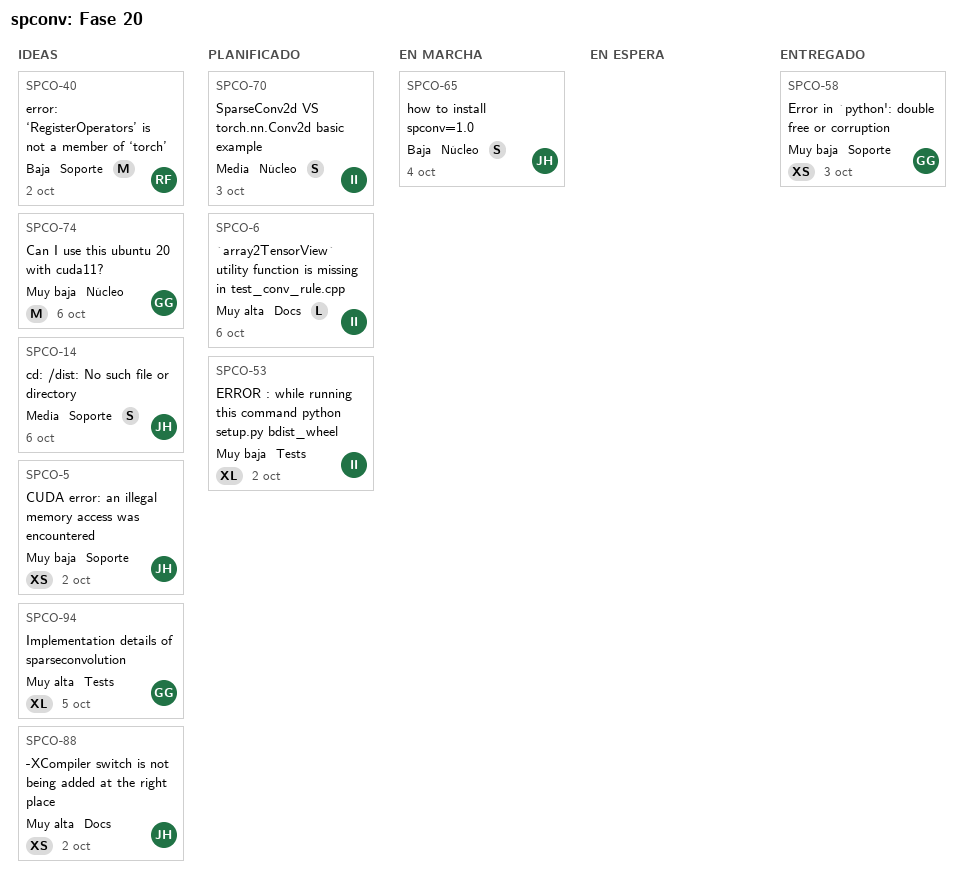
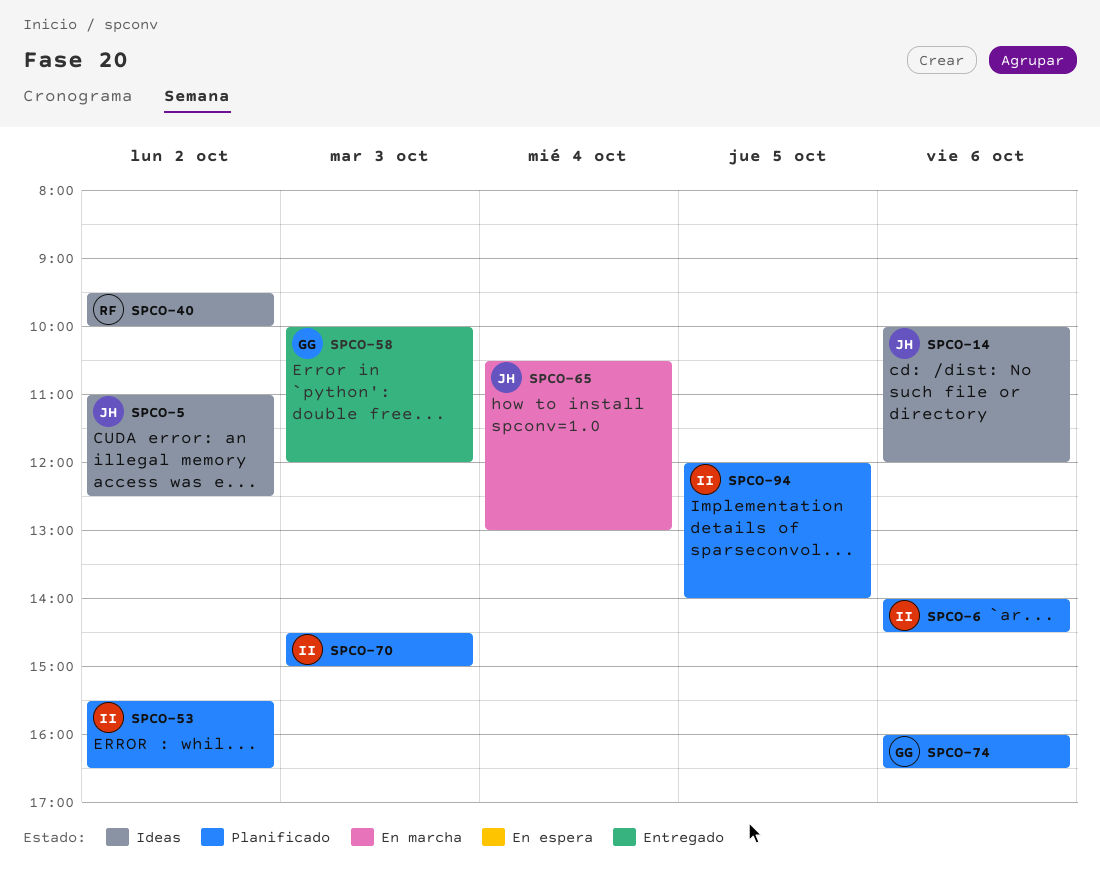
SPCO-74, status: Ideas -> Planificado
SPCO-88: present -> none
SPCO-94, status: Ideas -> Planificado
SPCO-94, owner: GG -> II

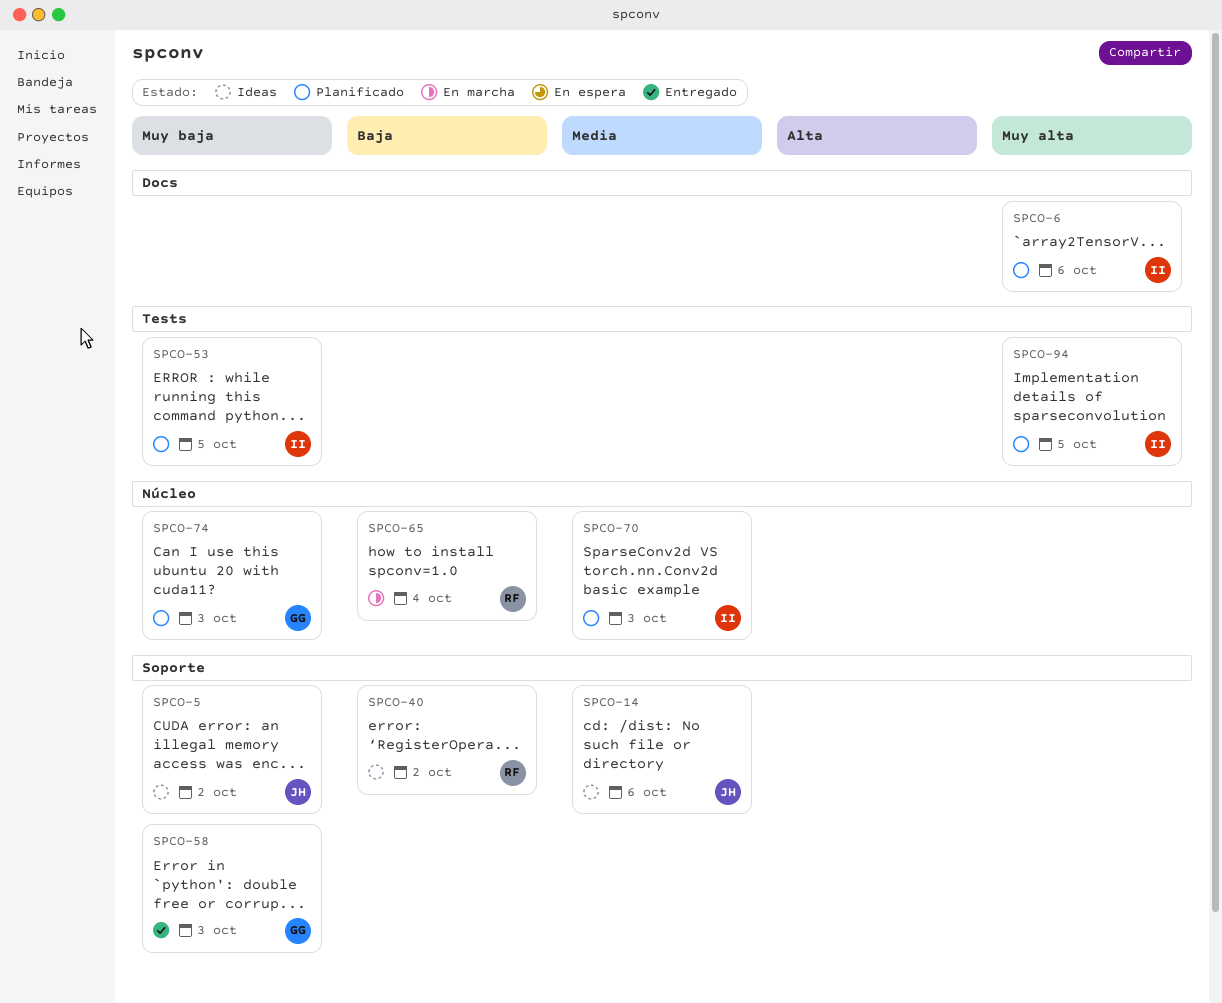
SPCO-53, day: Oct 2 -> Oct 5
SPCO-65, owner: JH -> RF
SPCO-74, day: Oct 6 -> Oct 3

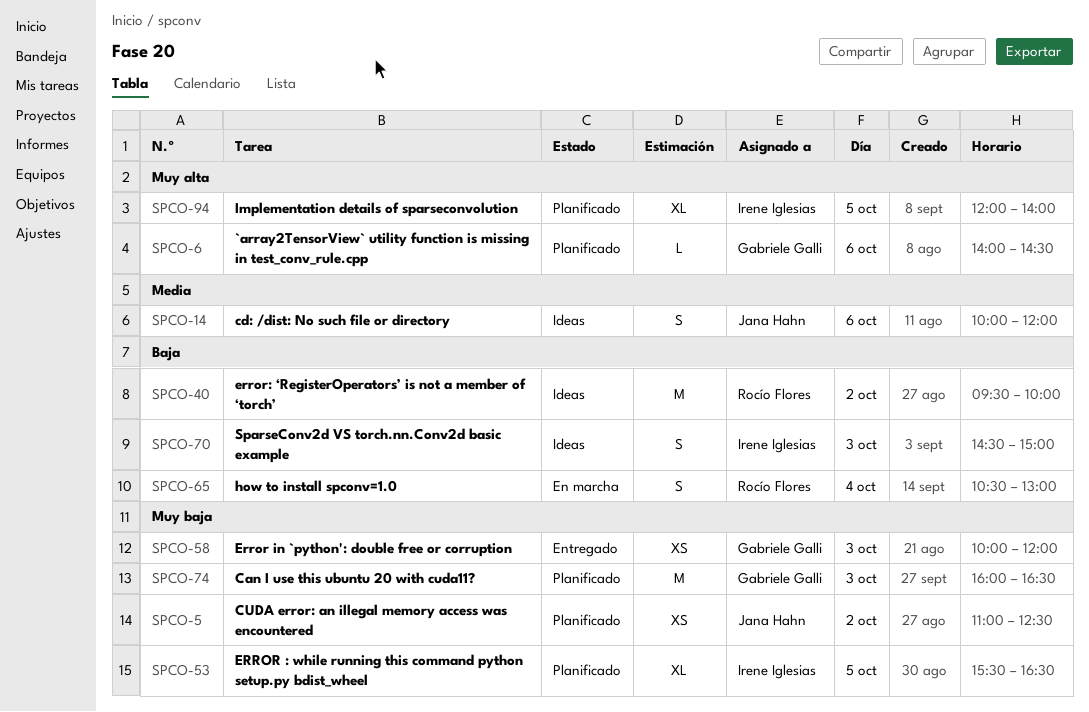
SPCO-5, status: Ideas -> Planificado
SPCO-6, owner: Irene Iglesias -> Gabriele Galli
SPCO-70, status: Planificado -> Ideas
SPCO-70, priority: Media -> Baja

